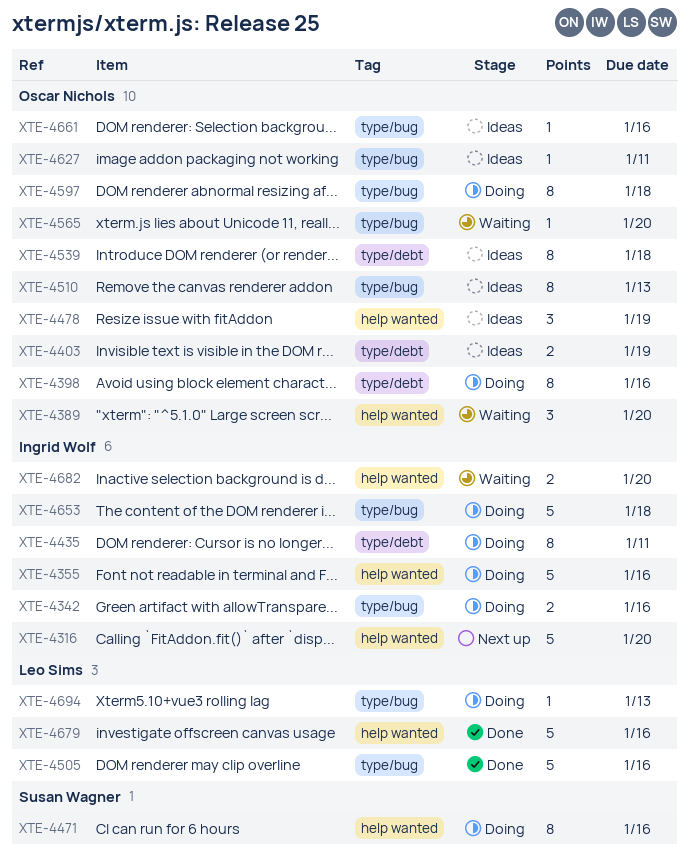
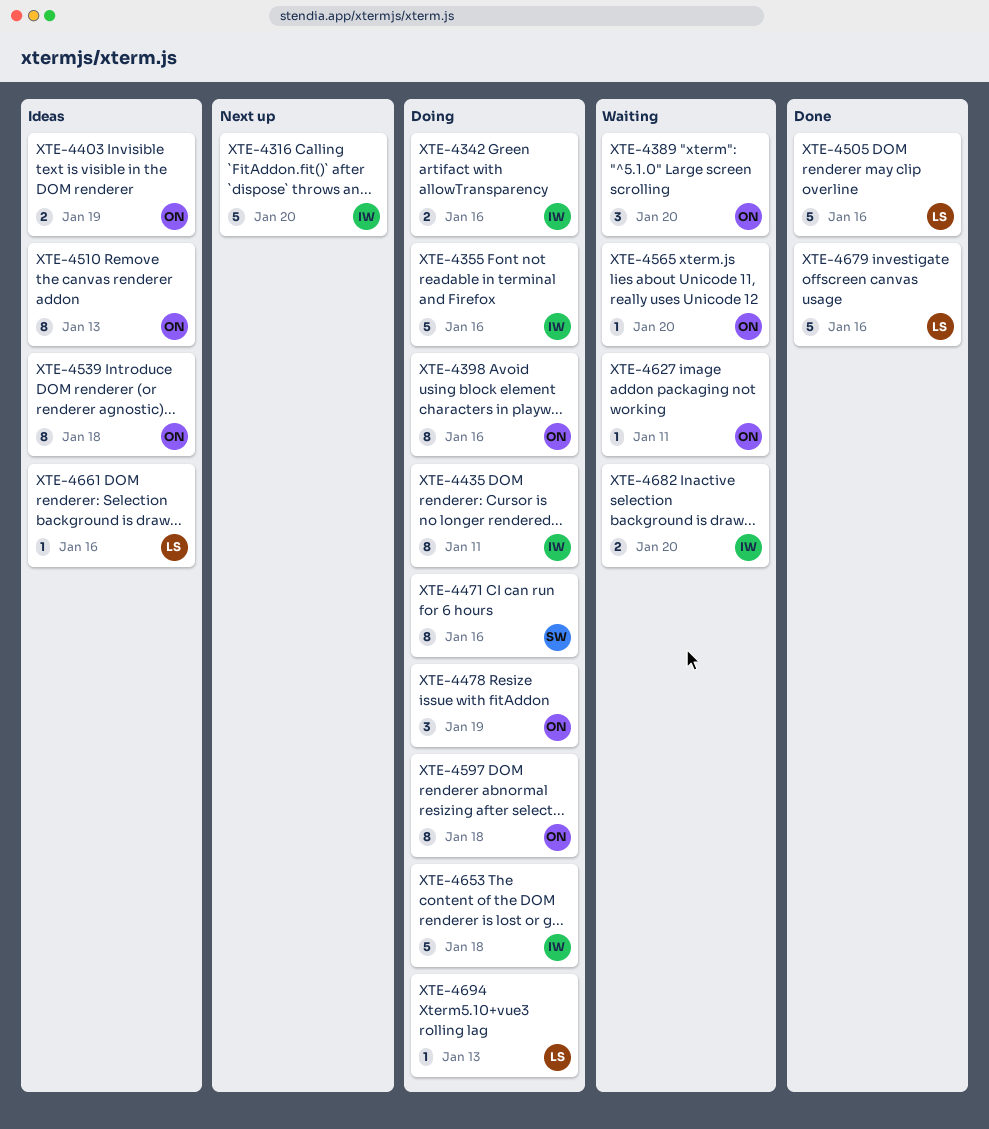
XTE-4478, status: Ideas -> Doing
XTE-4627, status: Ideas -> Waiting
XTE-4661, owner: Oscar Nichols -> Leo Sims

